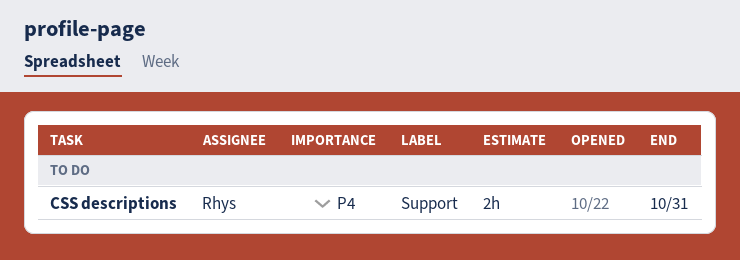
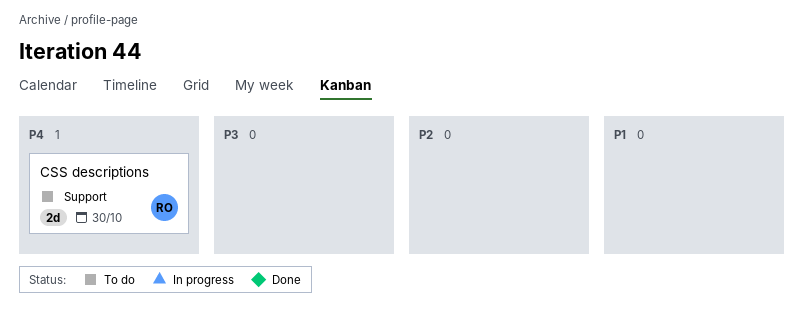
CSS descriptions, estimate: 2h -> 2d
CSS descriptions, due: Oct 31 -> Oct 30

